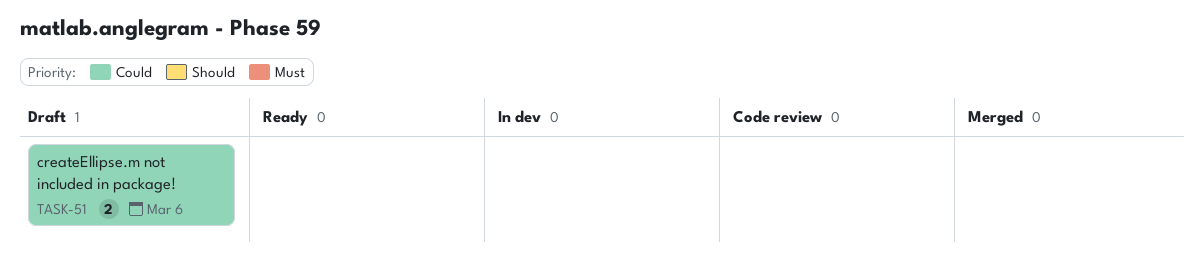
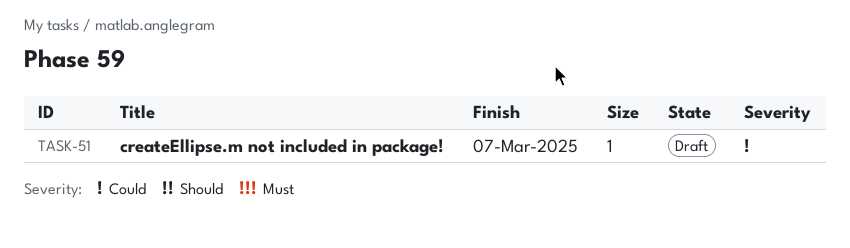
TASK-51, estimate: 2 -> 1
TASK-51, due: Mar 6 -> Mar 7

